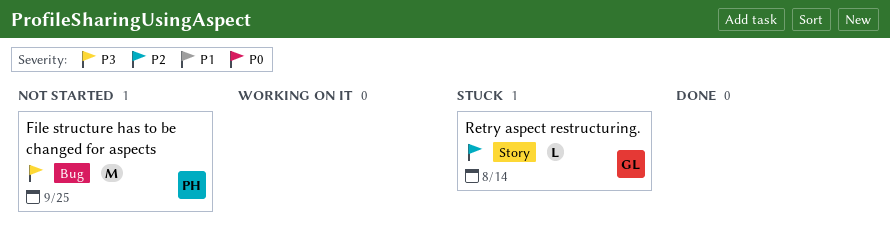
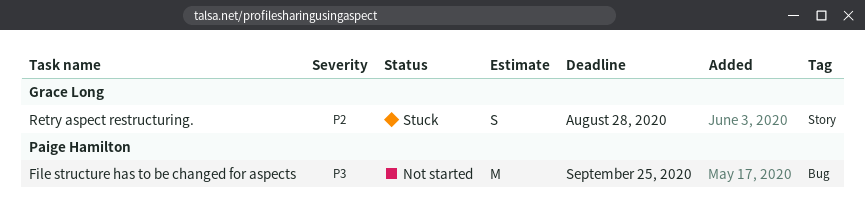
Retry aspect restructuring., estimate: L -> S
Retry aspect restructuring., due: Aug 14 -> Aug 28

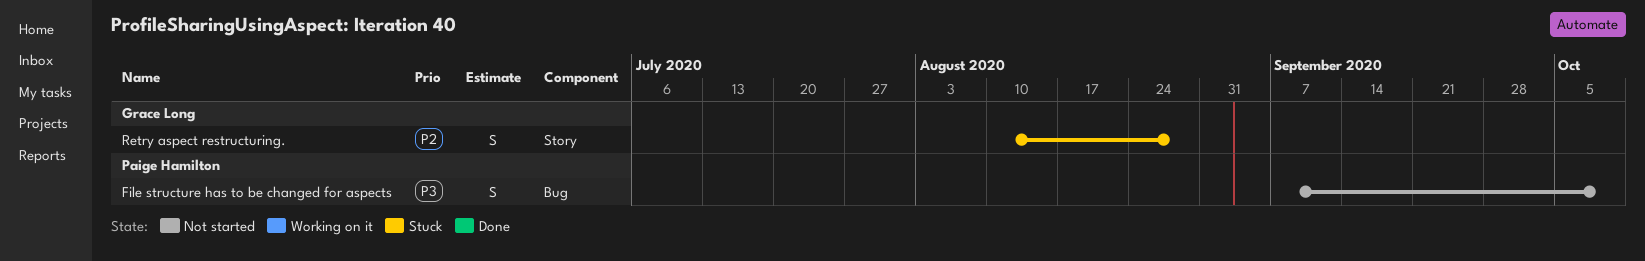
File structure has to be changed for aspects, estimate: M -> S
File structure has to be changed for aspects, due: Sep 25 -> Oct 9

